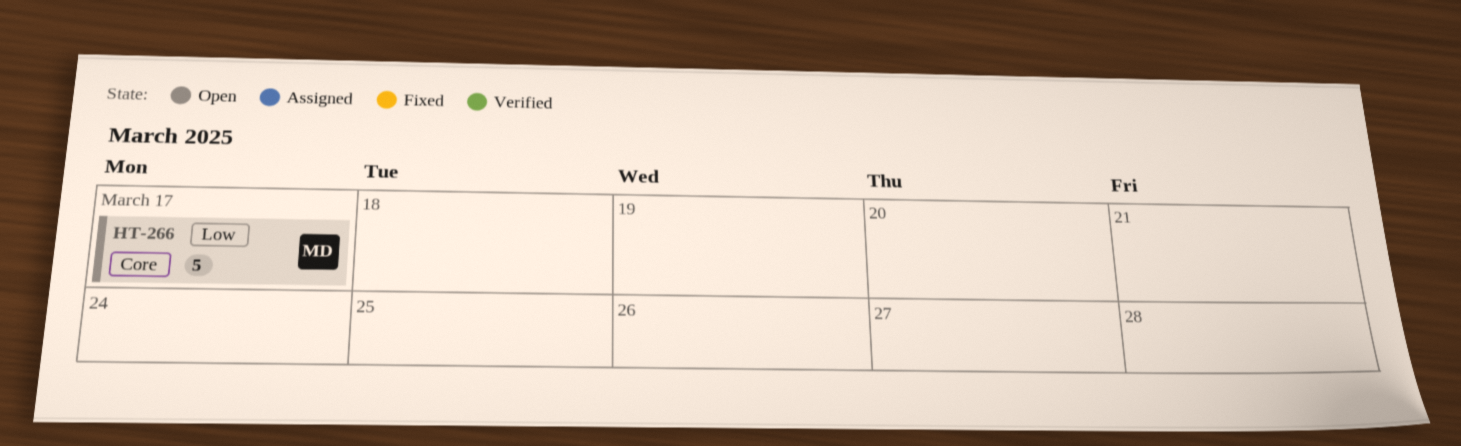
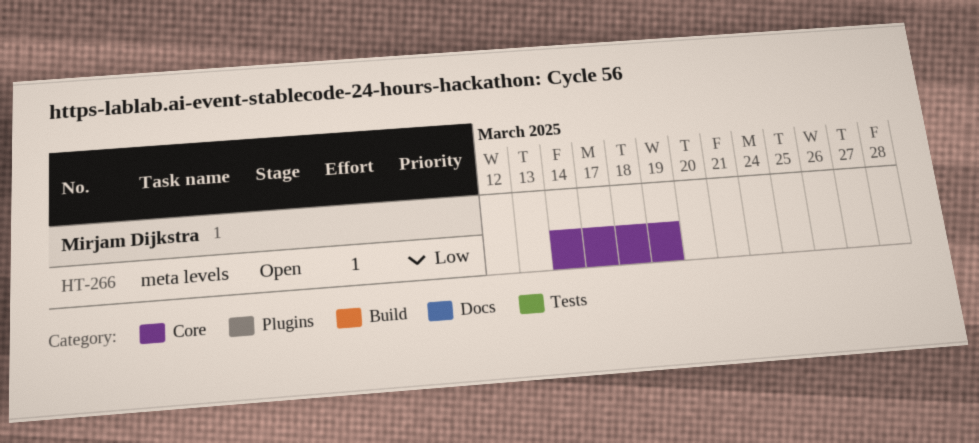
HT-266, estimate: 5 -> 1
HT-266, due: Mar 17 -> Mar 19

